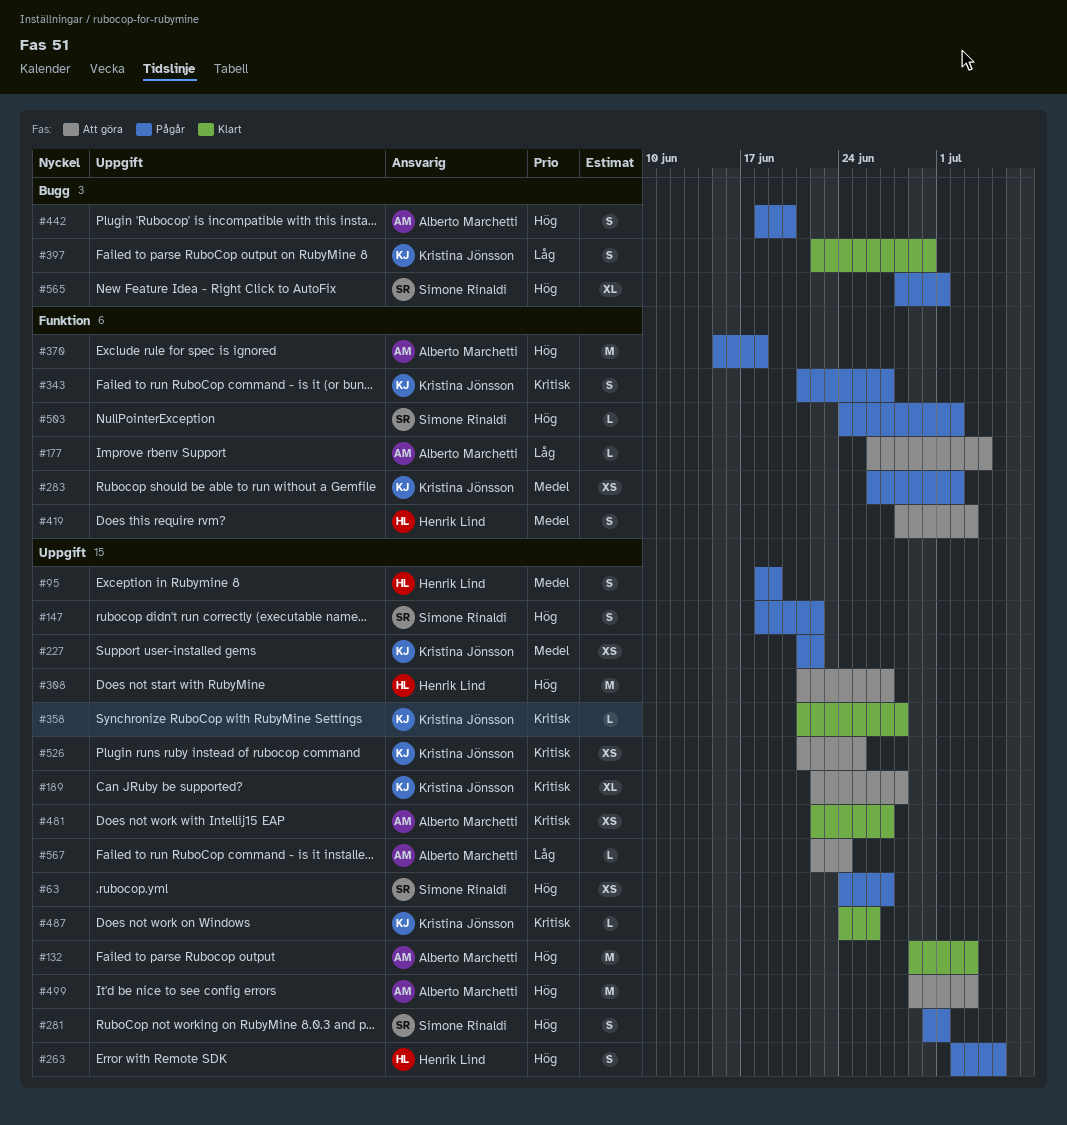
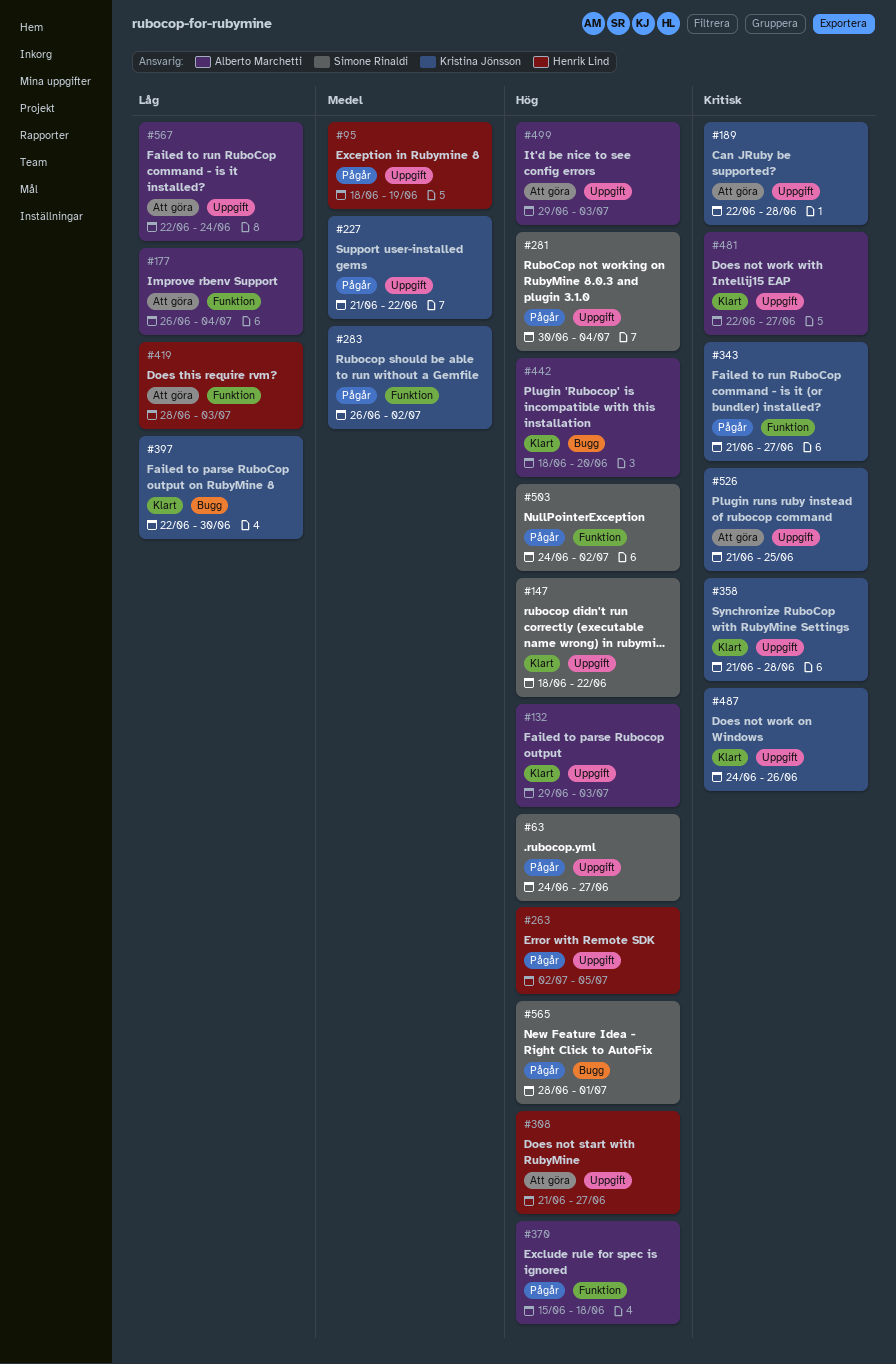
#147, status: Pågår -> Klart
#281, due: Jul 1 -> Jul 4
#419, priority: Medel -> Låg
#442, status: Pågår -> Klart

